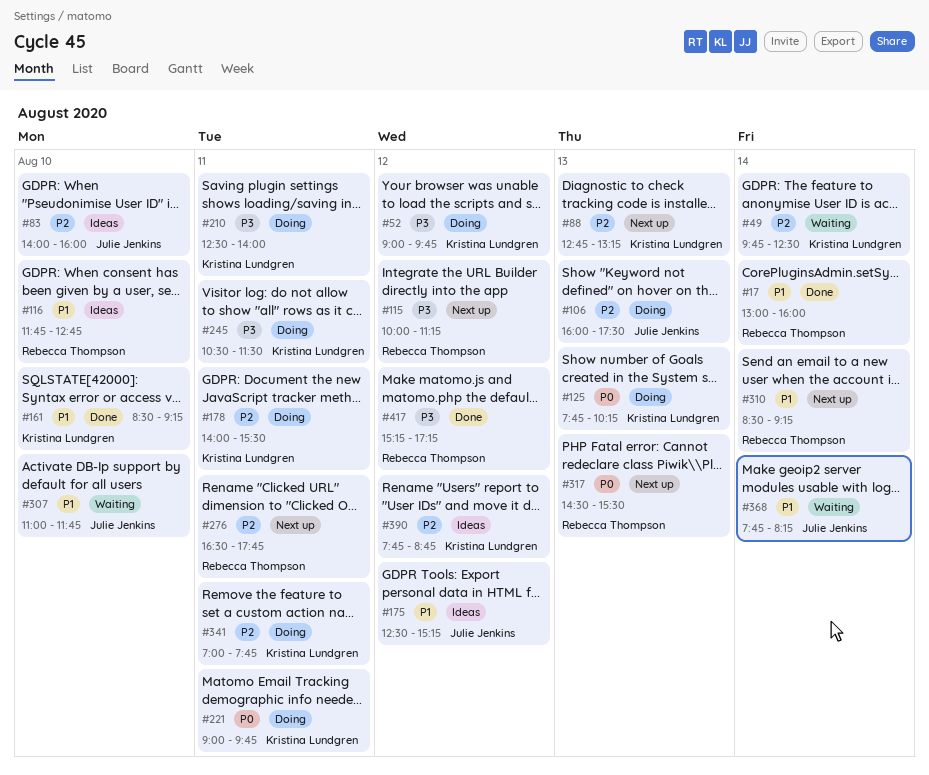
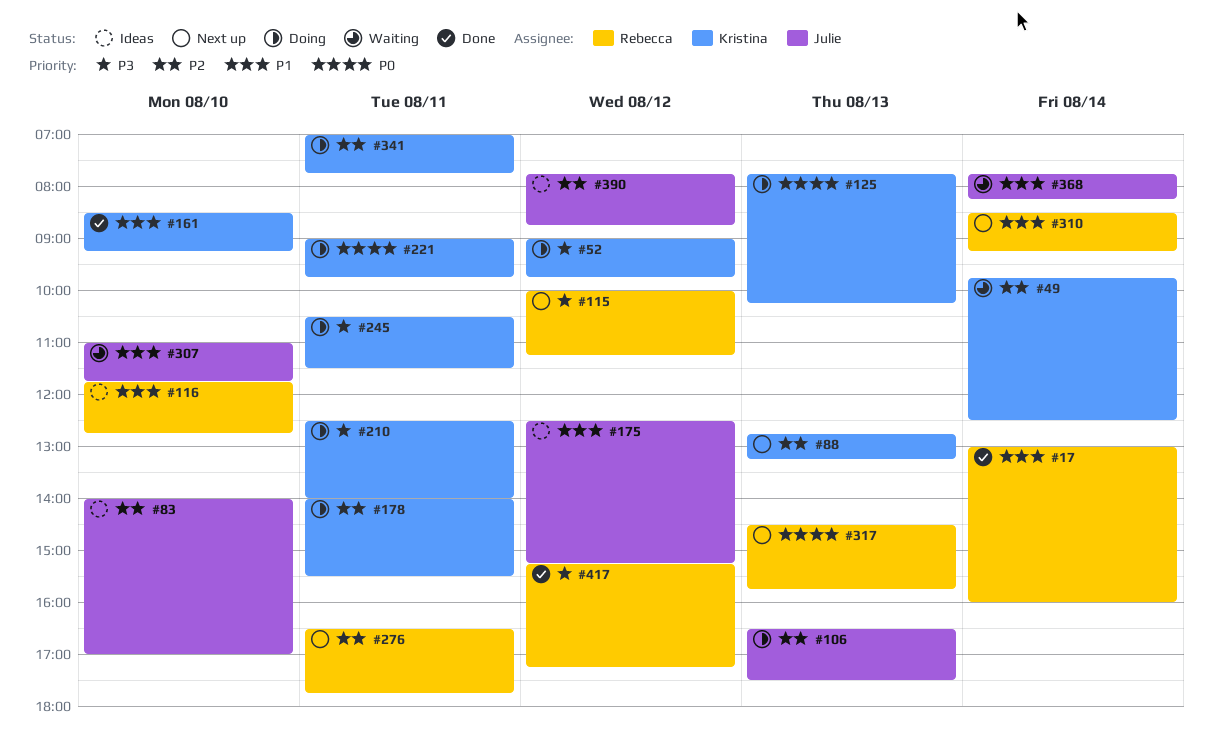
#83, ends: 16:00 -> 17:00
#106, begins: 16:00 -> 16:30
#317, ends: 15:30 -> 15:45
#390, owner: Kristina Lundgren -> Julie Jenkins

